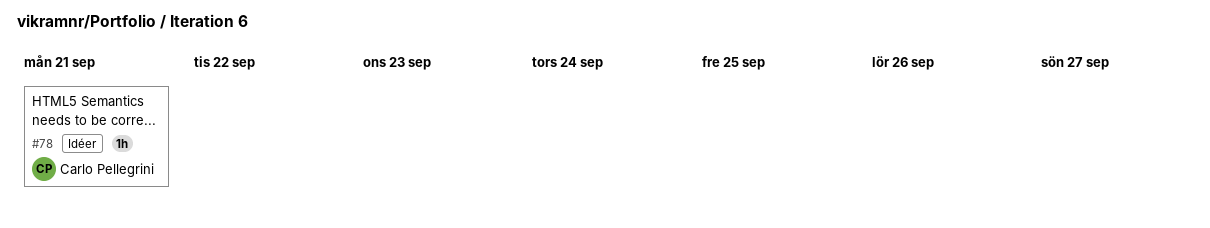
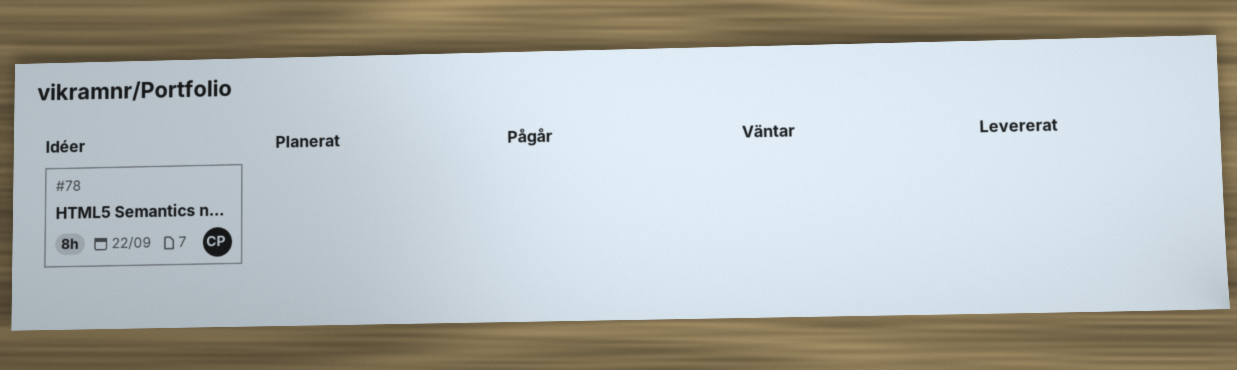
#78, estimate: 1h -> 8h
#78, due: Sep 21 -> Sep 22

